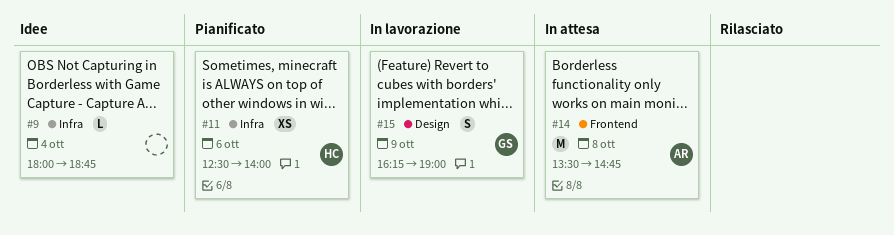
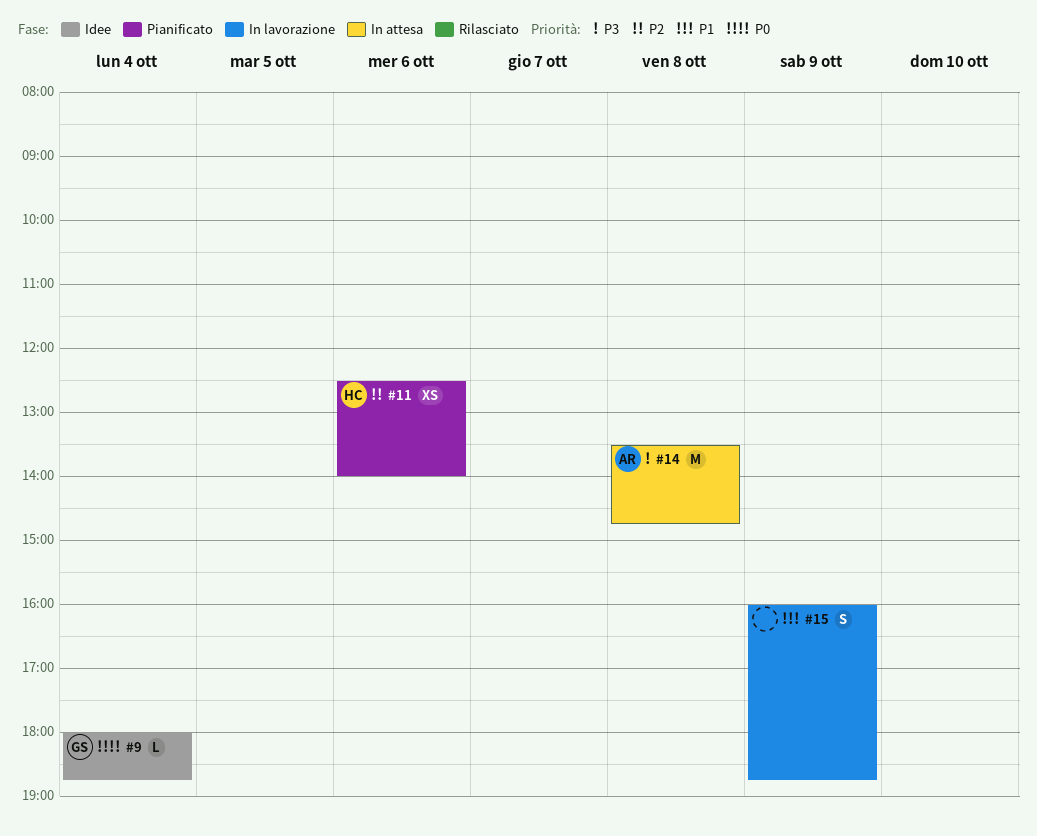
#9, owner: none -> GS
#15, owner: GS -> none
#15, begins: 16:15 -> 16:00
#15, ends: 19:00 -> 18:45

